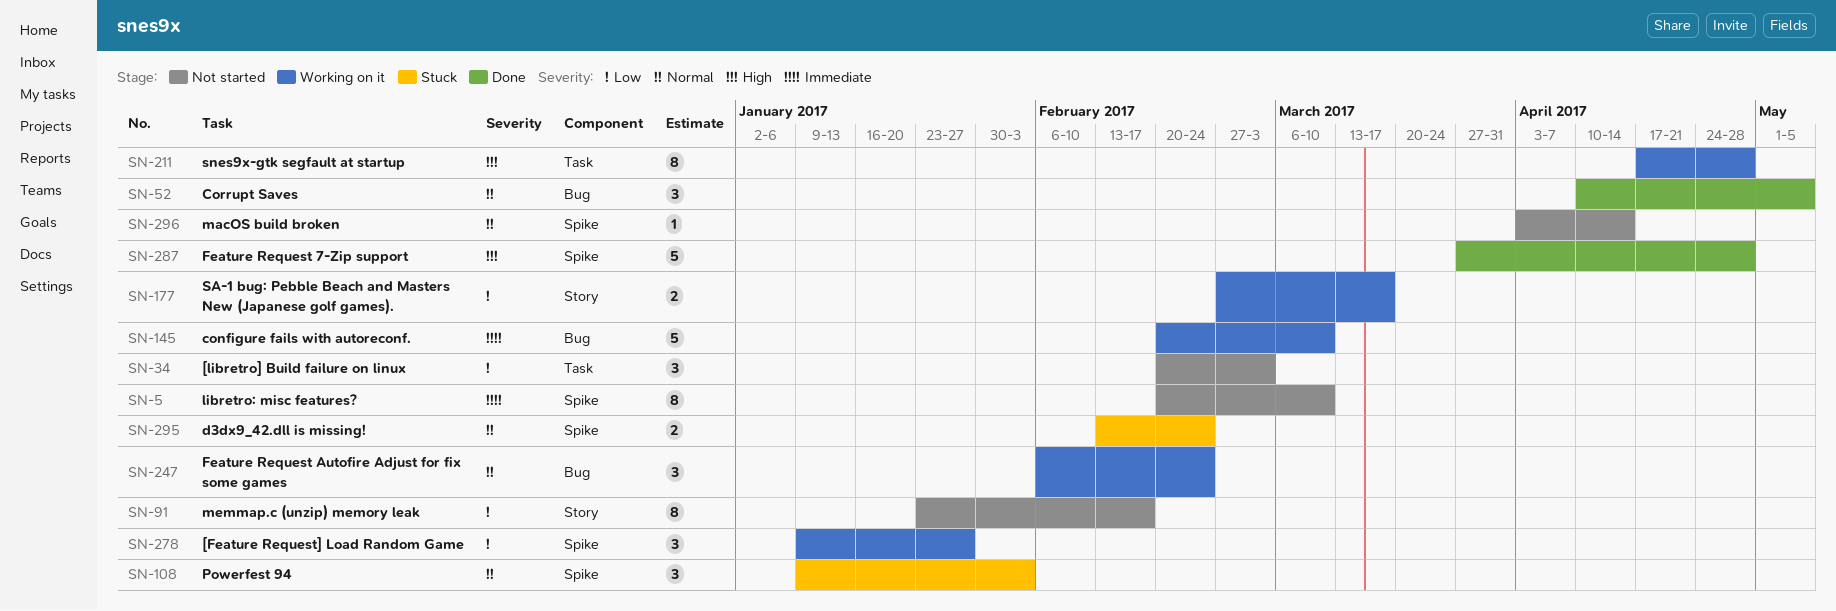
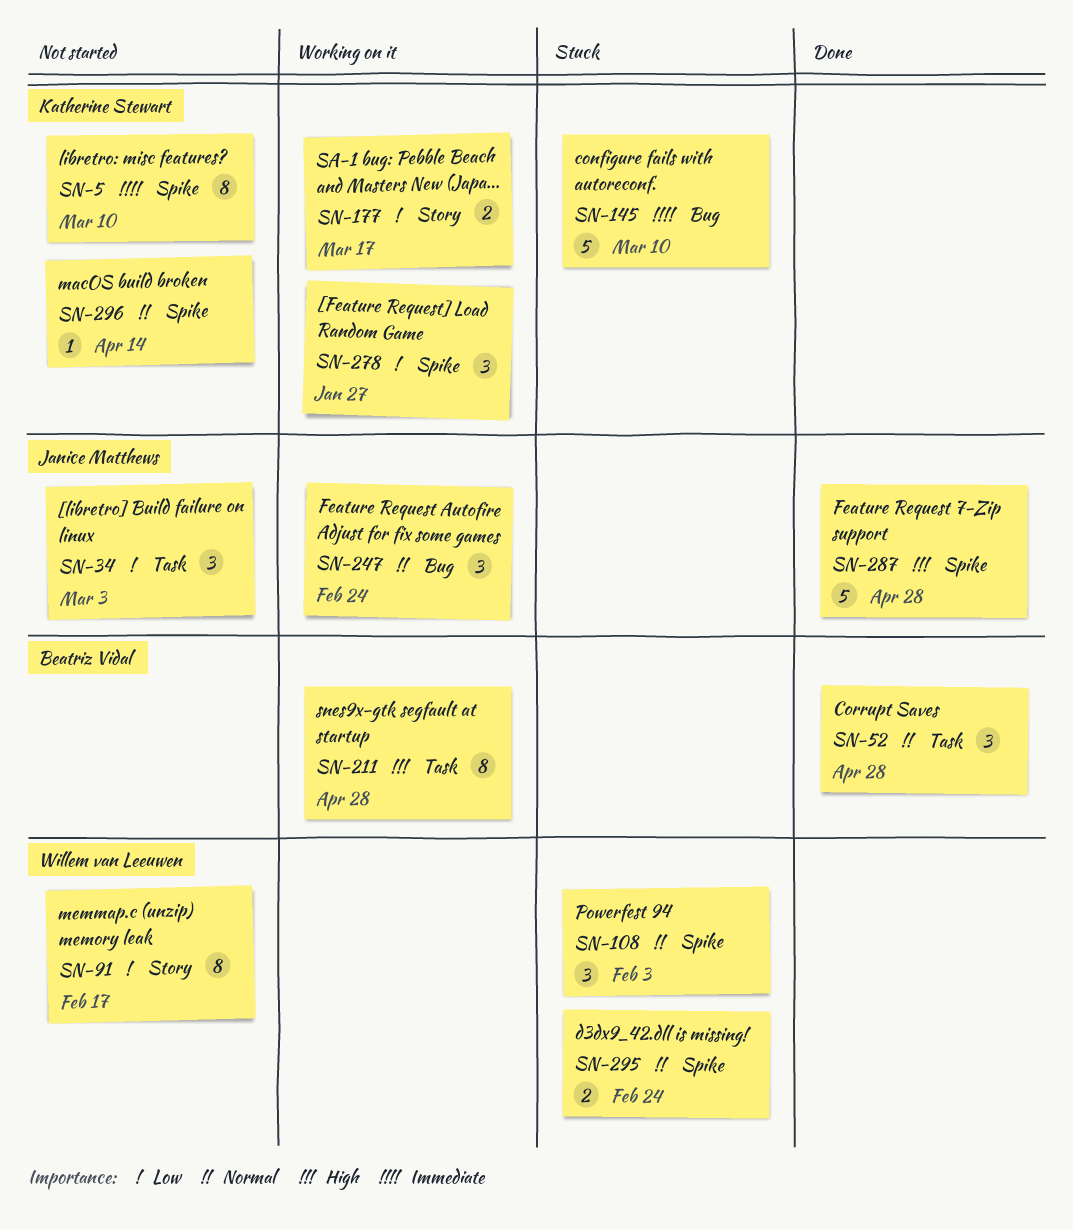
SN-52, label: Bug -> Task
SN-52, due: May 5 -> Apr 28
SN-145, status: Working on it -> Stuck

